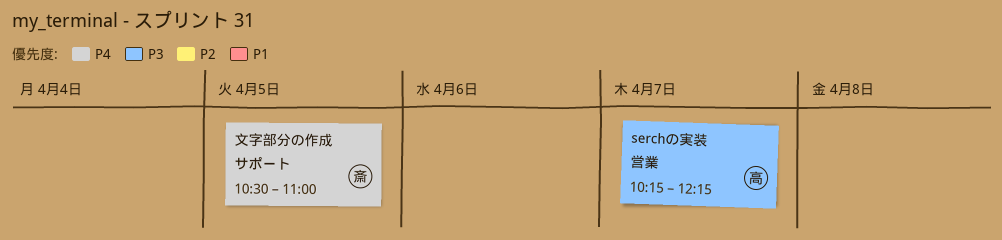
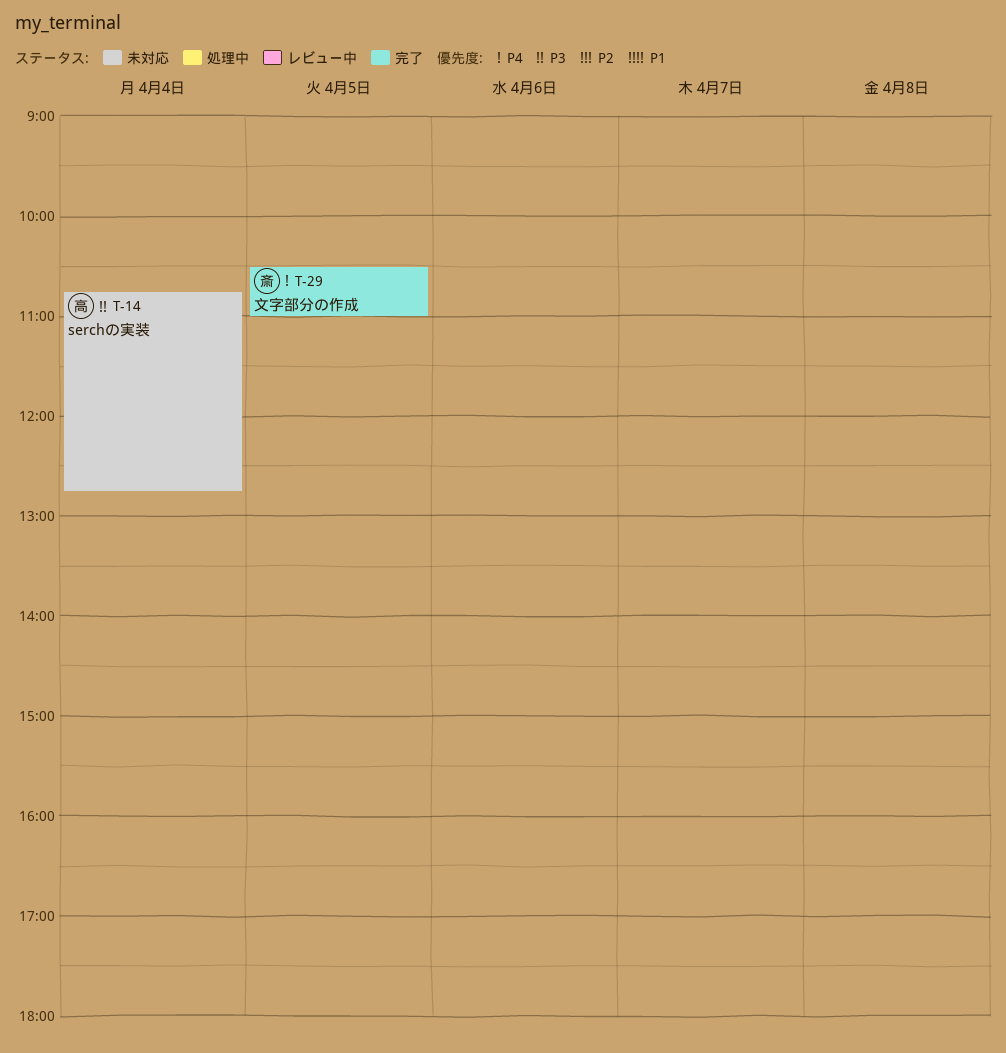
serchの実装, day: Apr 7 -> Apr 4
serchの実装, begins: 10:15 -> 10:45
serchの実装, ends: 12:15 -> 12:45

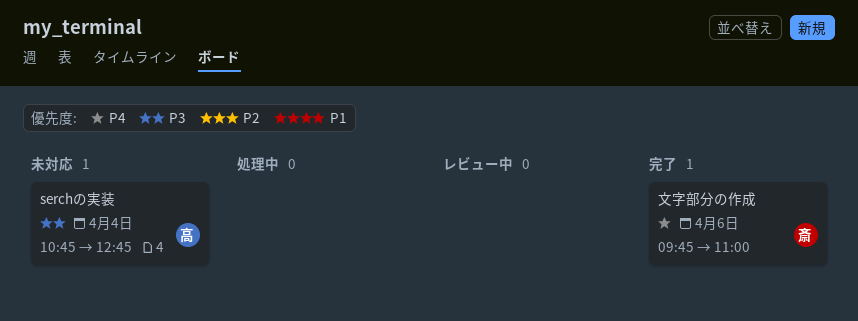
文字部分の作成, day: Apr 5 -> Apr 6
文字部分の作成, begins: 10:30 -> 09:45

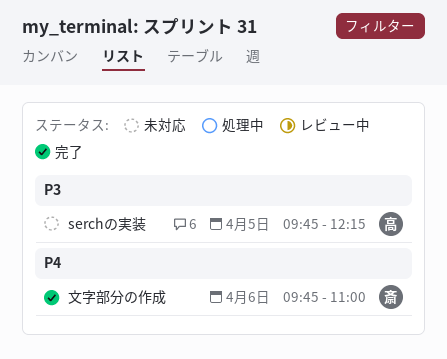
serchの実装, day: Apr 4 -> Apr 5
serchの実装, begins: 10:45 -> 09:45
serchの実装, ends: 12:45 -> 12:15

